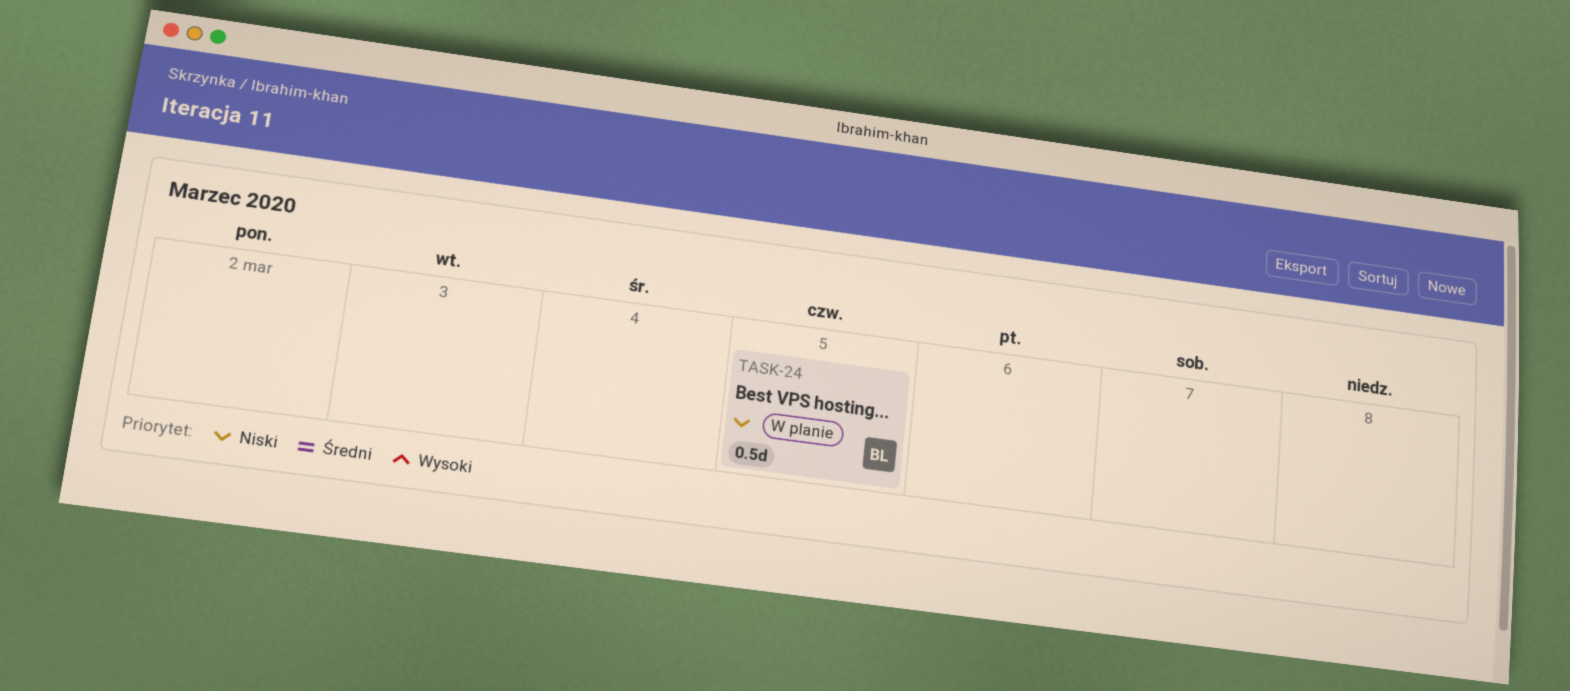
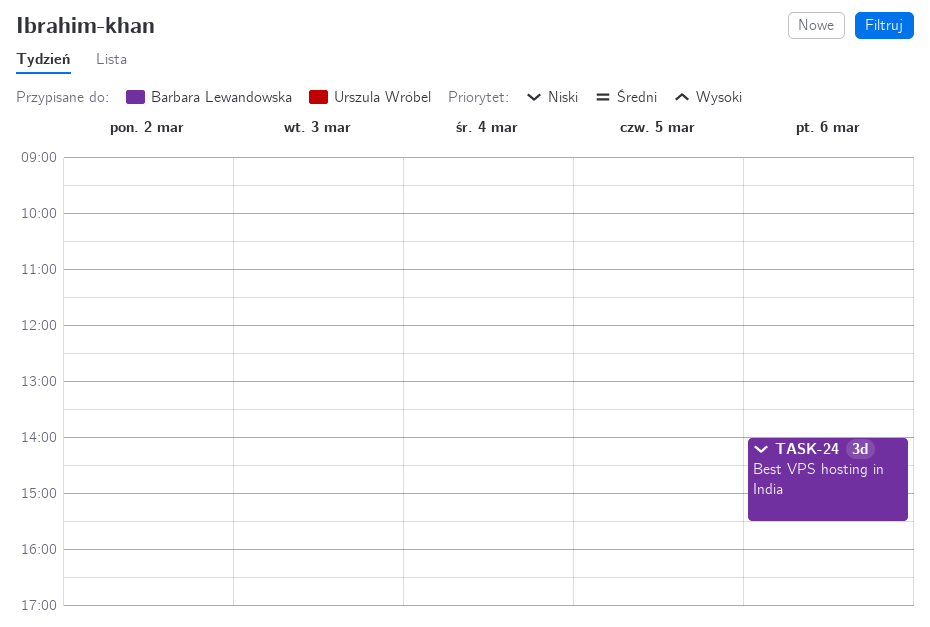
TASK-24, estimate: 0.5d -> 3d
TASK-24, day: Mar 5 -> Mar 6

